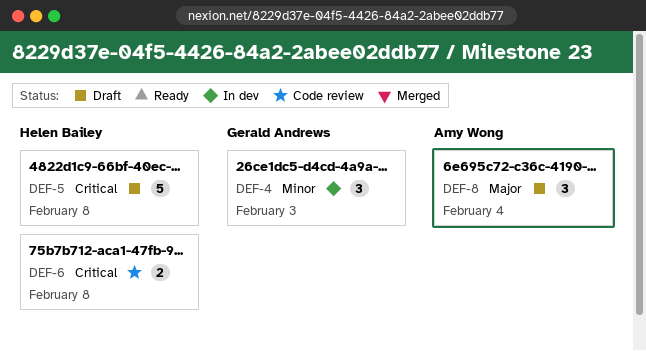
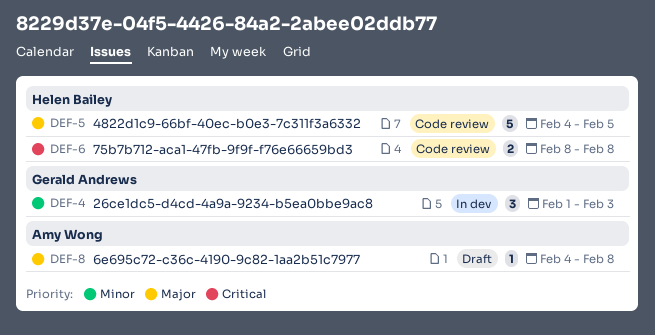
DEF-5, status: Draft -> Code review
DEF-5, priority: Critical -> Major
DEF-5, due: Feb 8 -> Feb 5
DEF-8, estimate: 3 -> 1
DEF-8, due: Feb 4 -> Feb 8

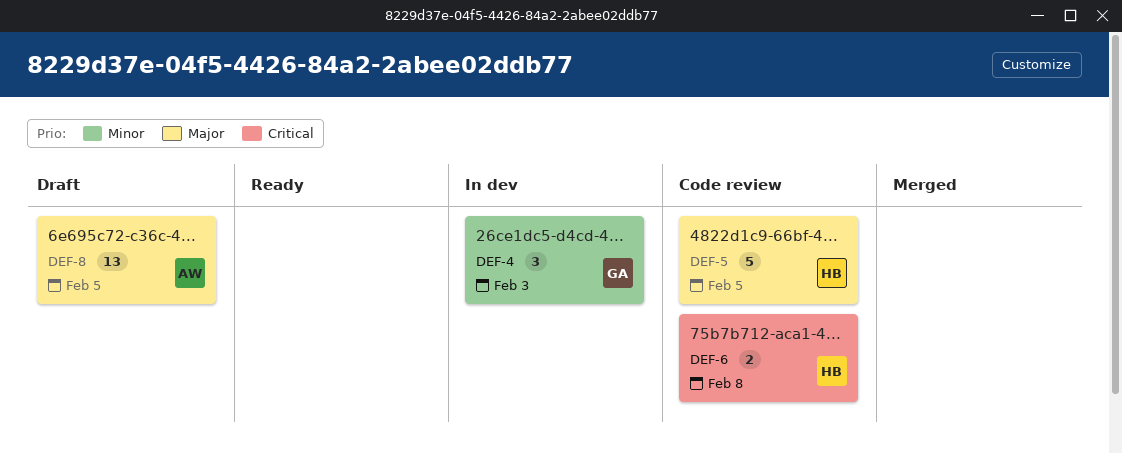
DEF-8, estimate: 1 -> 13
DEF-8, due: Feb 8 -> Feb 5

